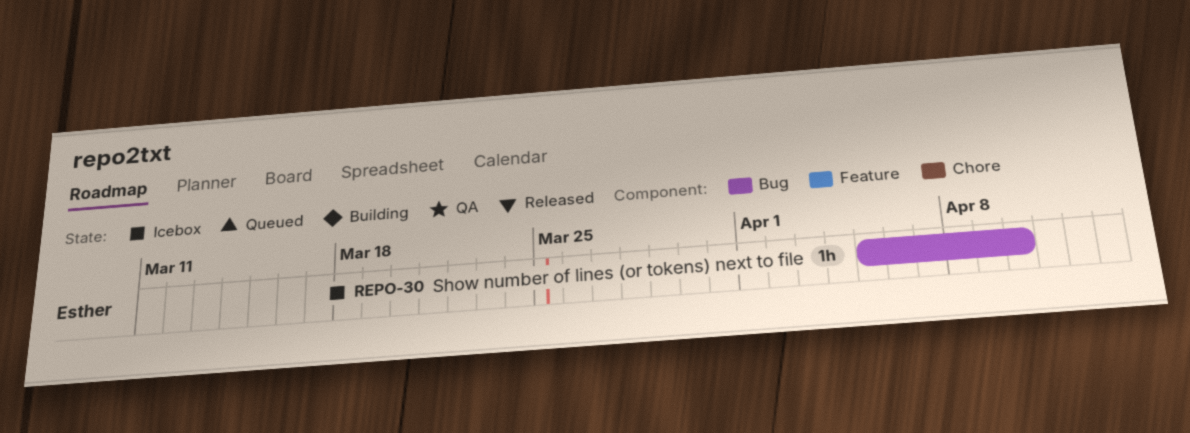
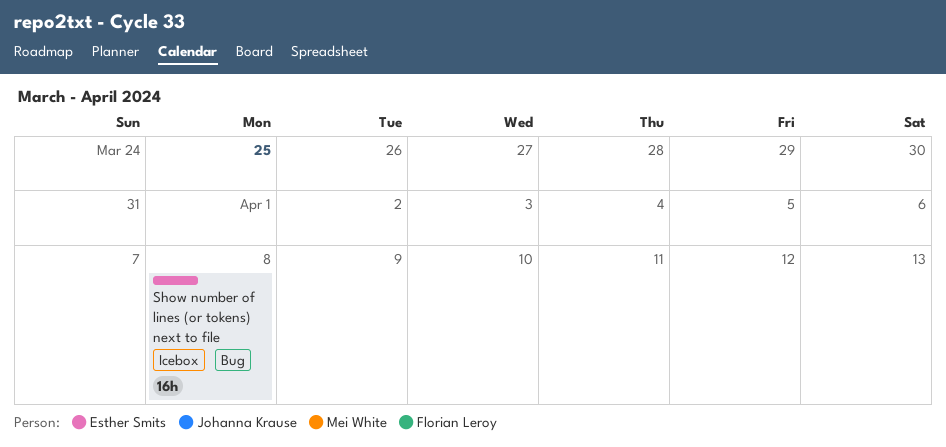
Show number of lines (or tokens) next to file, estimate: 1h -> 16h
Show number of lines (or tokens) next to file, due: Apr 10 -> Apr 8

